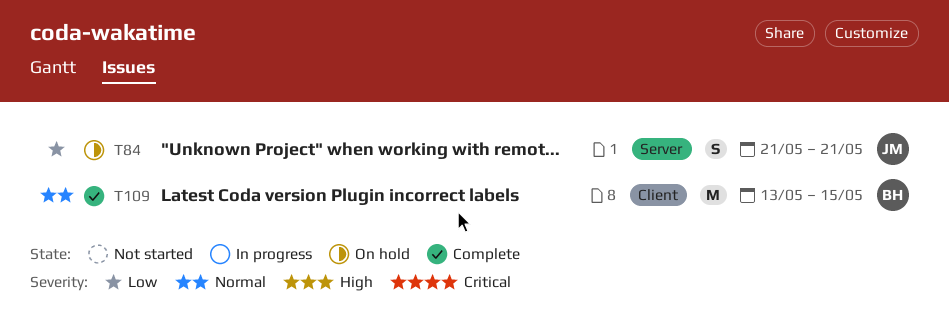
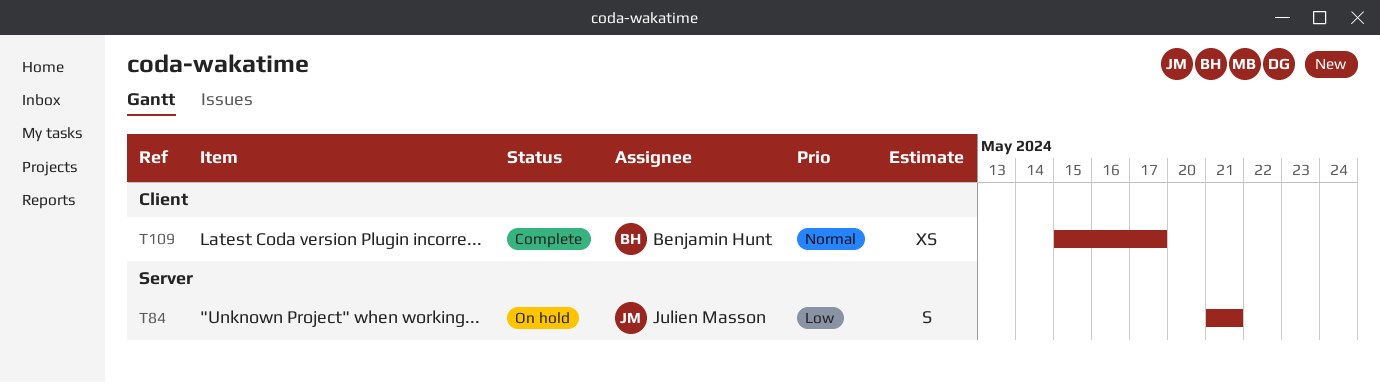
T109, estimate: M -> XS
T109, start: May 13 -> May 15
T109, due: May 15 -> May 17

